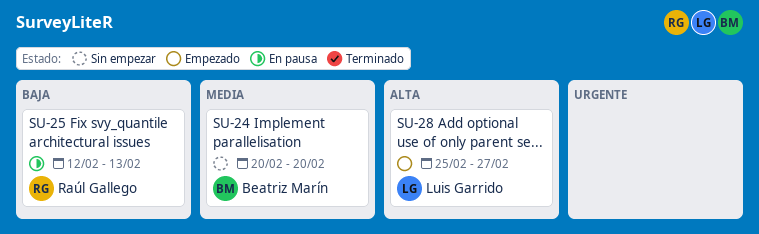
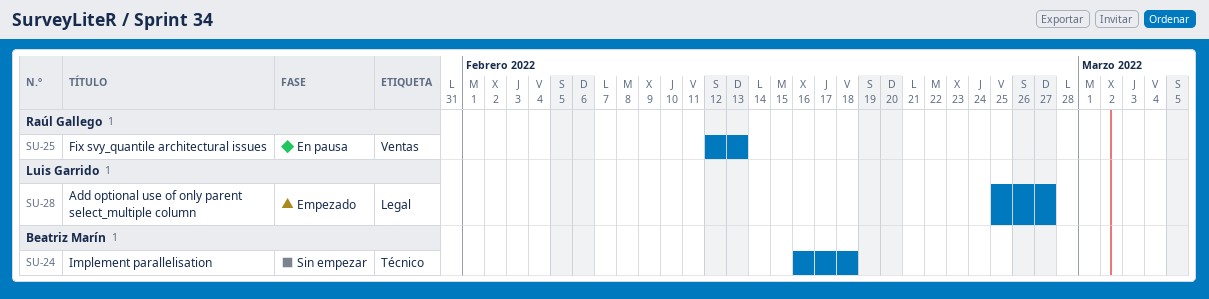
SU-24, start: Feb 20 -> Feb 16
SU-24, due: Feb 20 -> Feb 18

